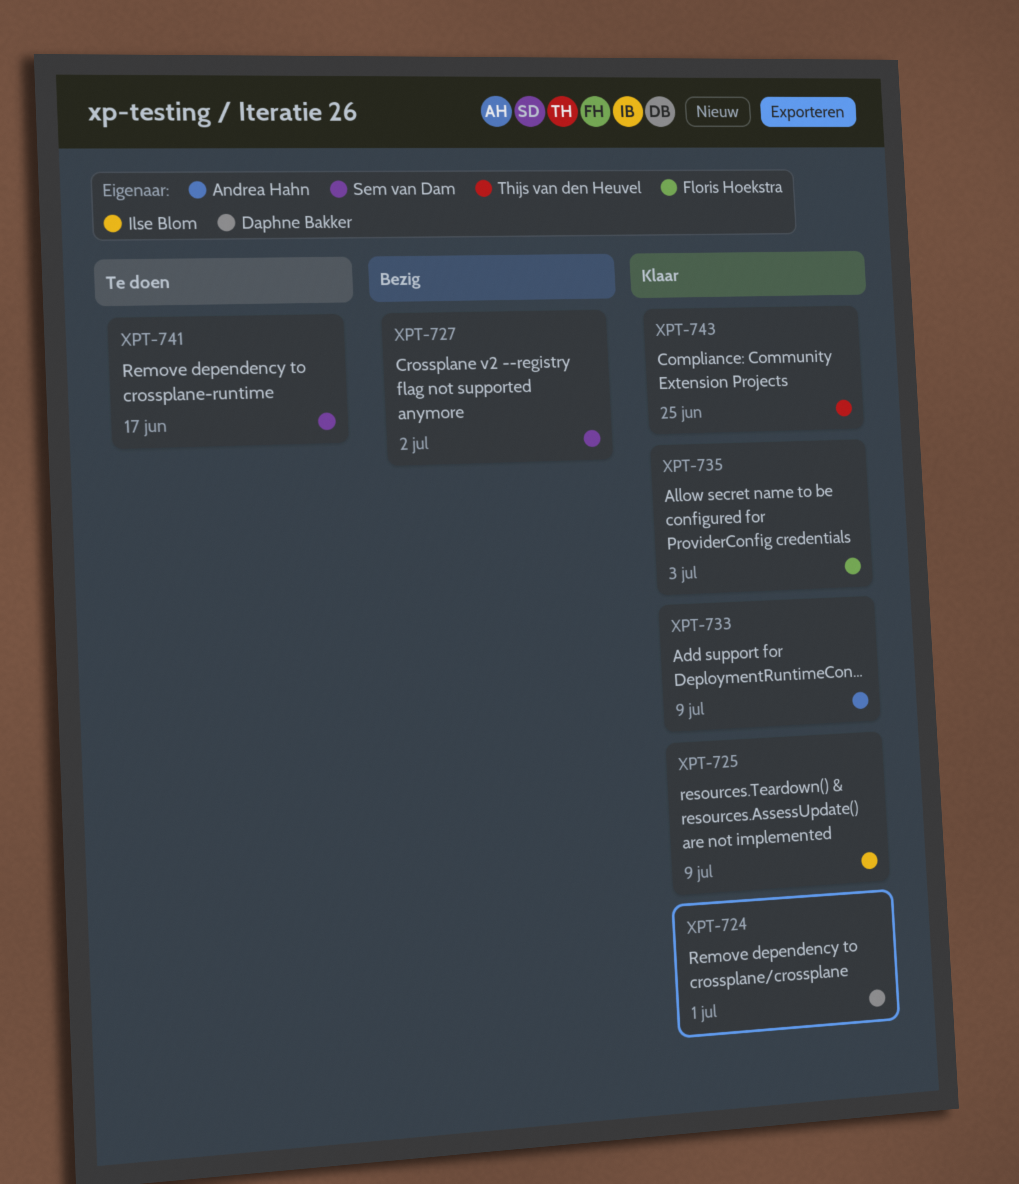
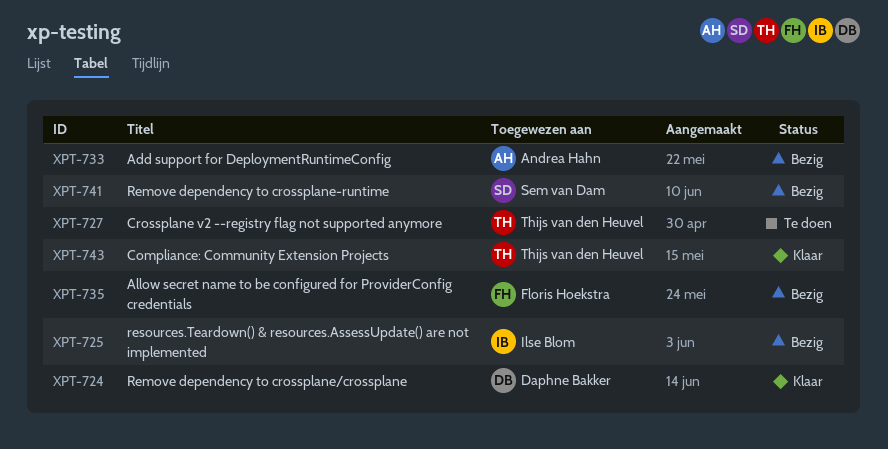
XPT-725, status: Klaar -> Bezig
XPT-727, status: Bezig -> Te doen
XPT-727, owner: Sem van Dam -> Thijs van den Heuvel
XPT-733, status: Klaar -> Bezig
XPT-735, status: Klaar -> Bezig
XPT-741, status: Te doen -> Bezig

